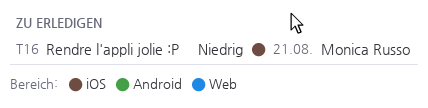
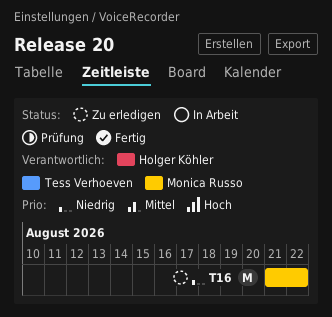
T16, due: Aug 21 -> Aug 22

